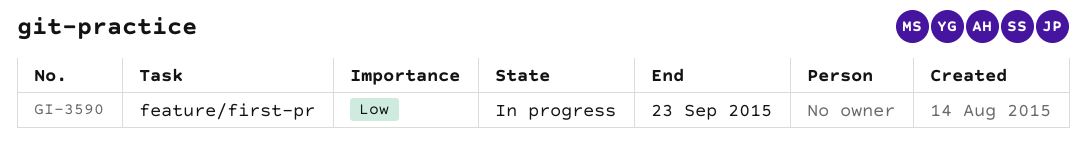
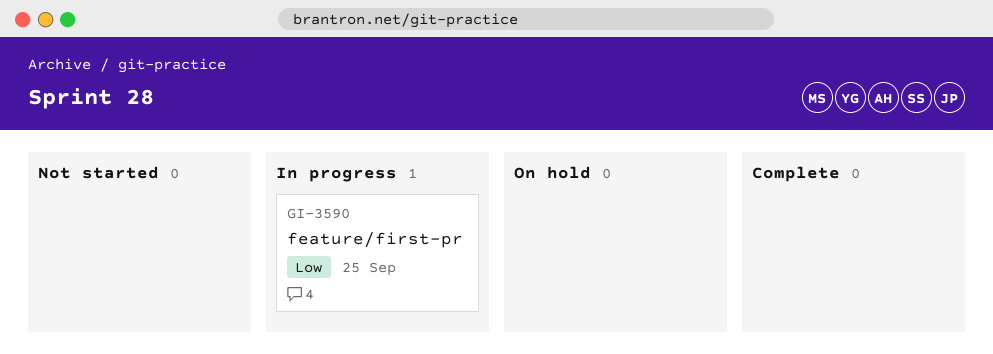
GI-3590, due: Sep 23 -> Sep 25

